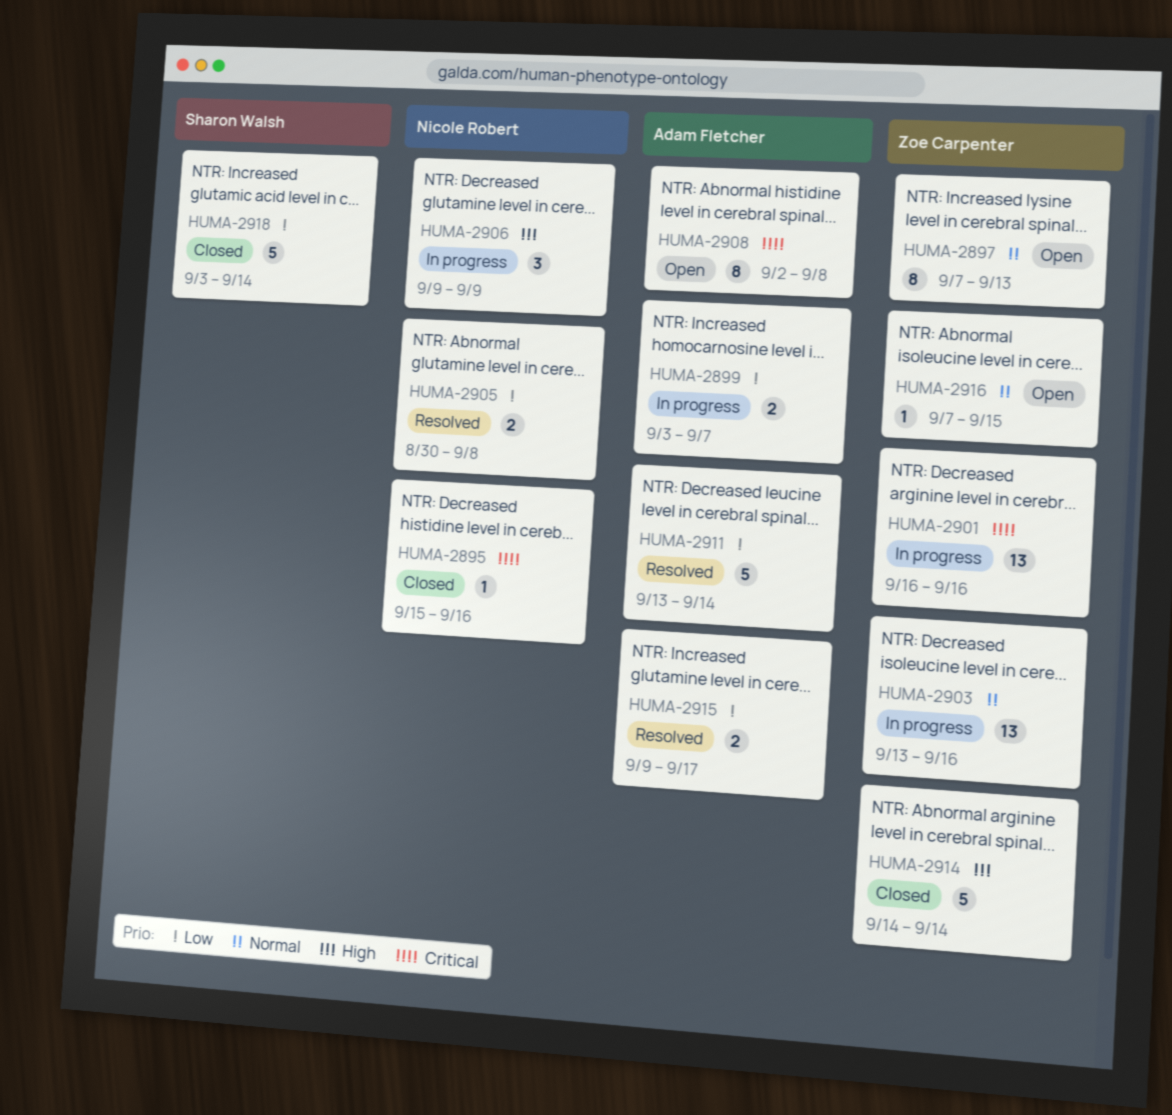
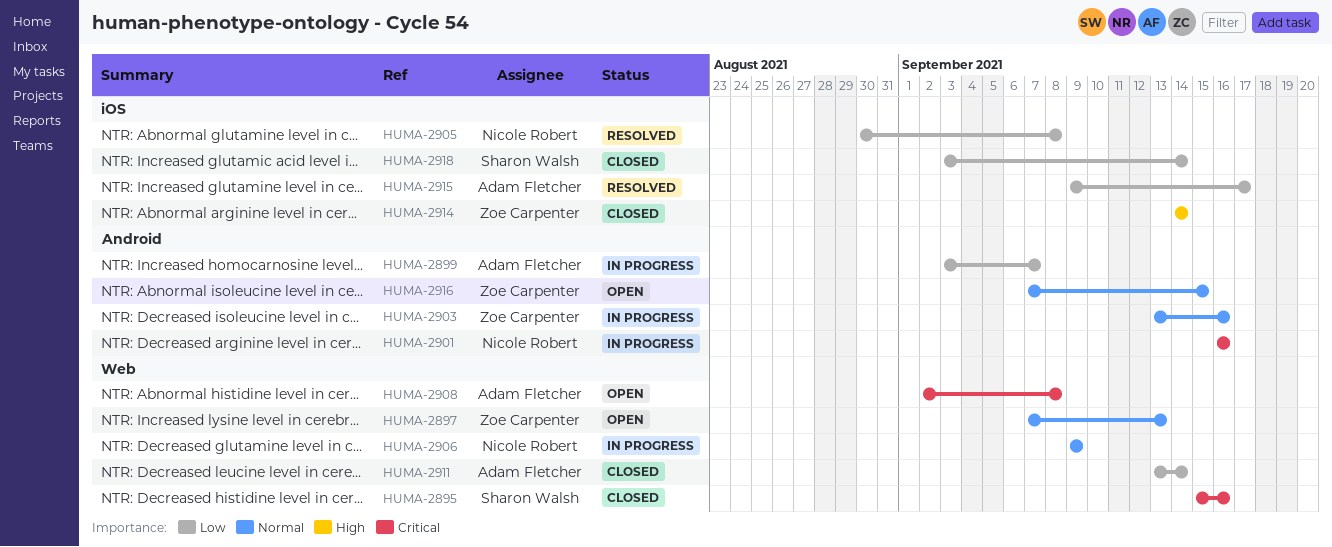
HUMA-2895, owner: Nicole Robert -> Sharon Walsh
HUMA-2901, owner: Zoe Carpenter -> Nicole Robert
HUMA-2906, priority: High -> Normal
HUMA-2911, status: Resolved -> Closed

